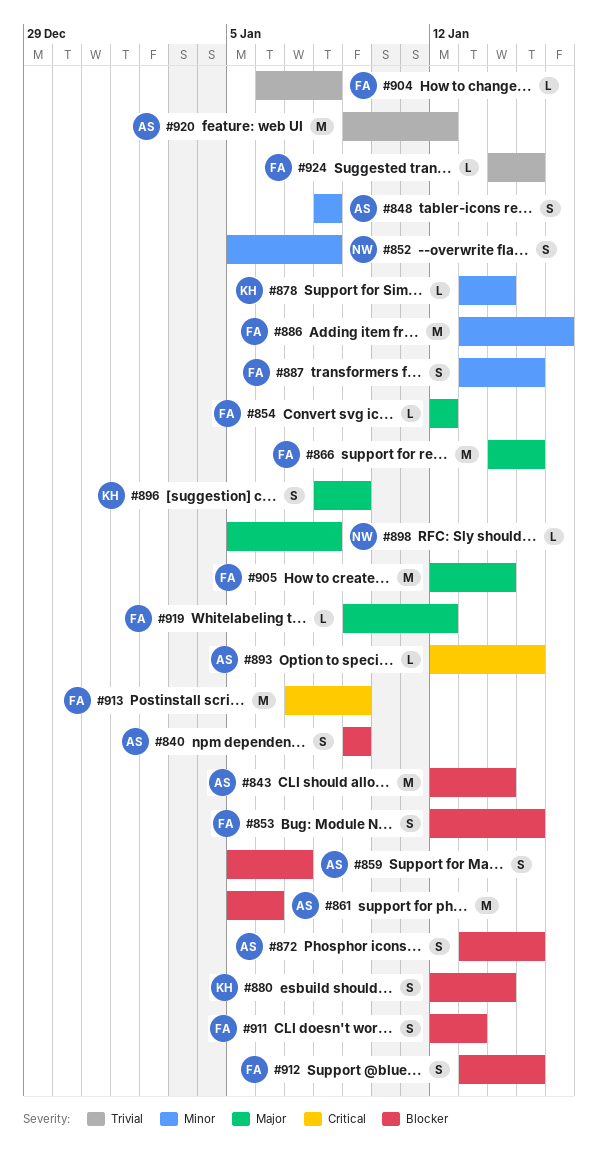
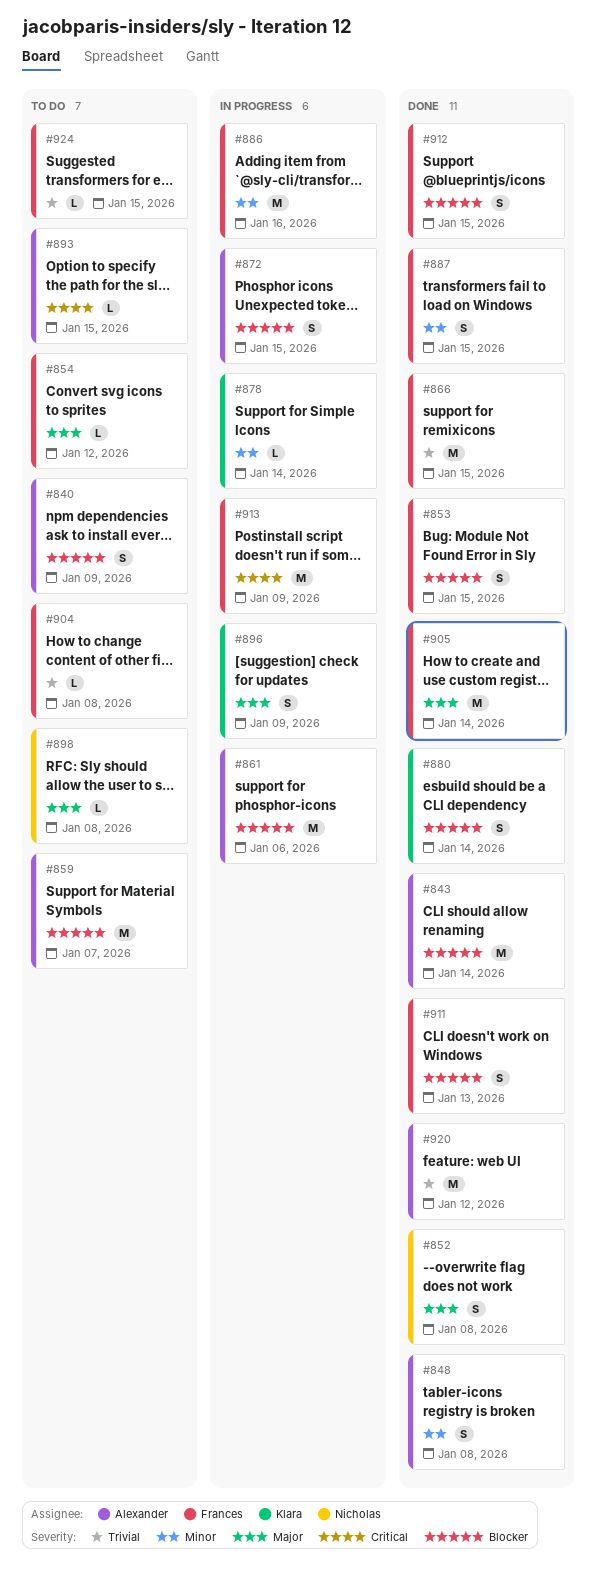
#852, priority: Minor -> Major
#859, estimate: S -> M
#866, priority: Major -> Trivial
#919: present -> none

